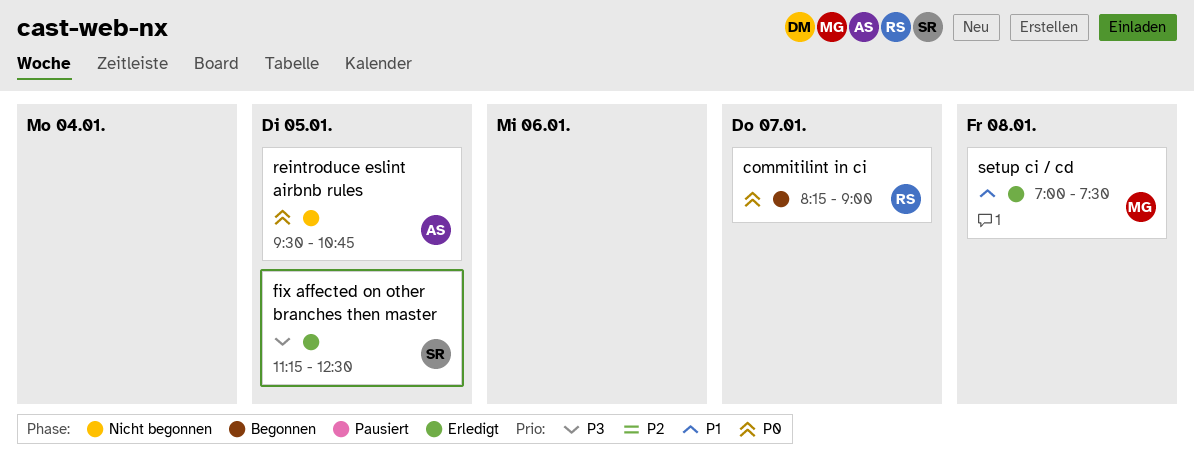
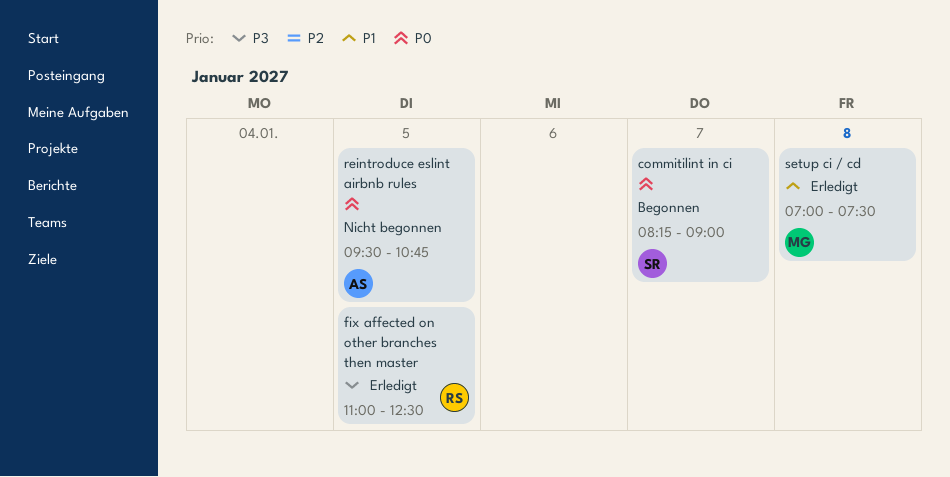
commitilint in ci, owner: RS -> SR
fix affected on other branches then master, owner: SR -> RS
fix affected on other branches then master, begins: 11:15 -> 11:00

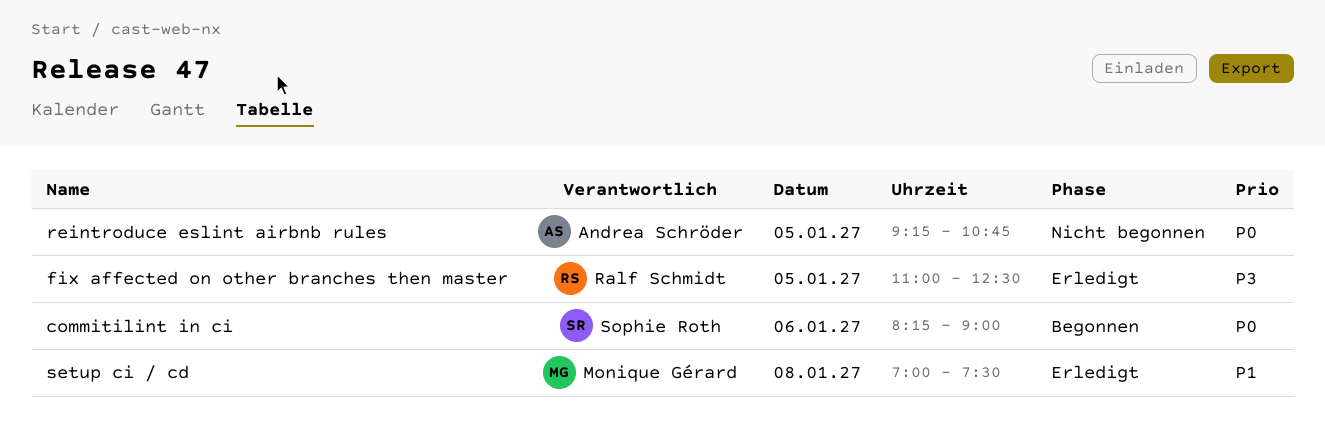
commitilint in ci, day: Jan 7 -> Jan 6
reintroduce eslint airbnb rules, begins: 09:30 -> 09:15

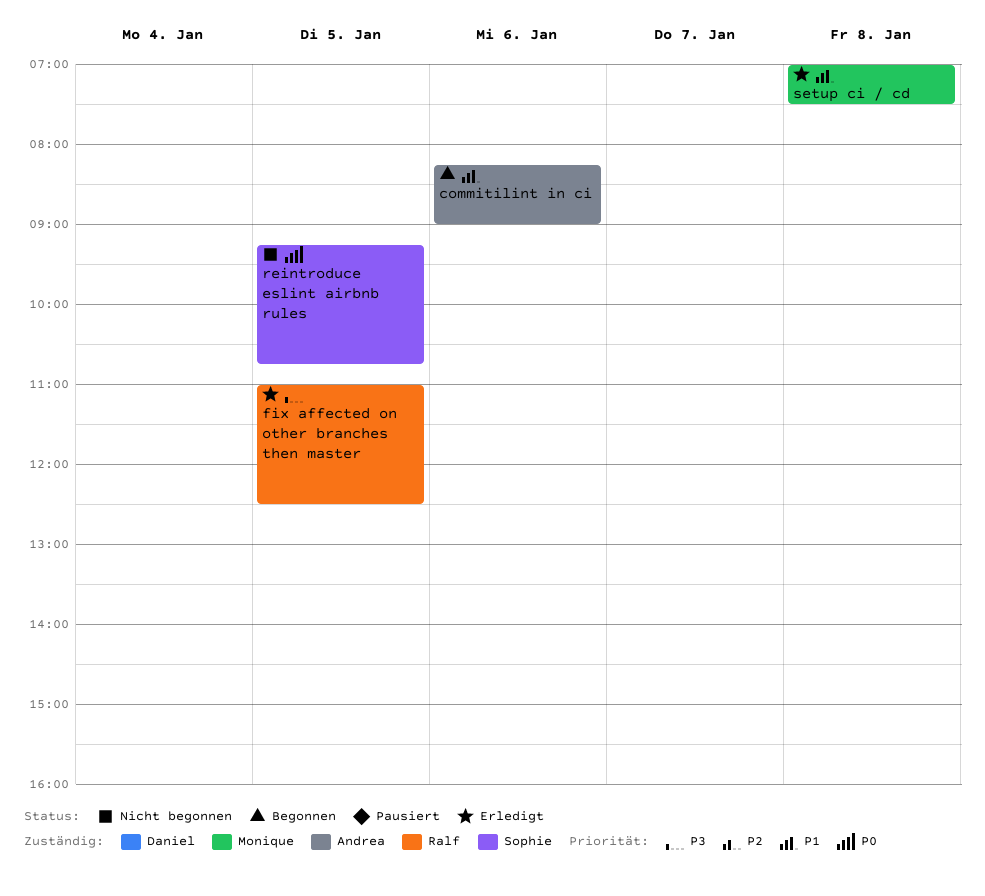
commitilint in ci, owner: Sophie Roth -> Andrea Schröder
commitilint in ci, priority: P0 -> P1
reintroduce eslint airbnb rules, owner: Andrea Schröder -> Sophie Roth

